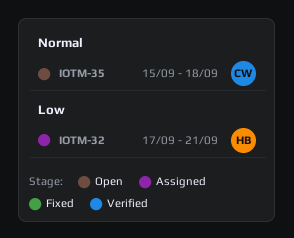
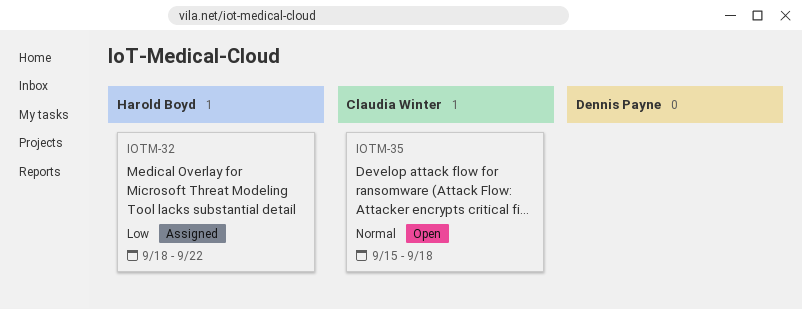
IOTM-32, start: Sep 17 -> Sep 18
IOTM-32, due: Sep 21 -> Sep 22

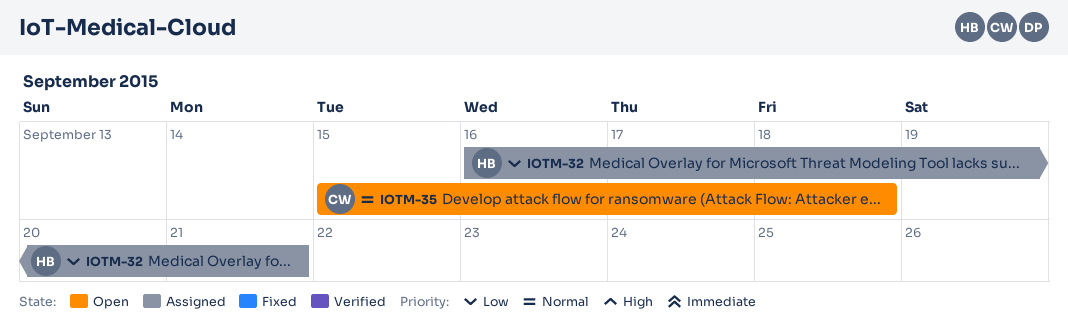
IOTM-32, start: Sep 18 -> Sep 16
IOTM-32, due: Sep 22 -> Sep 21

